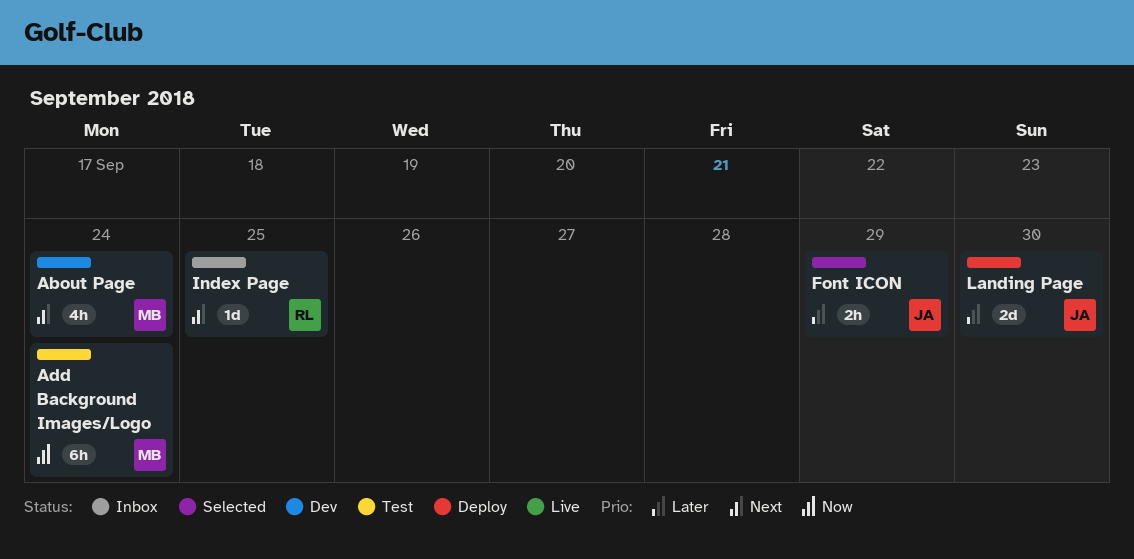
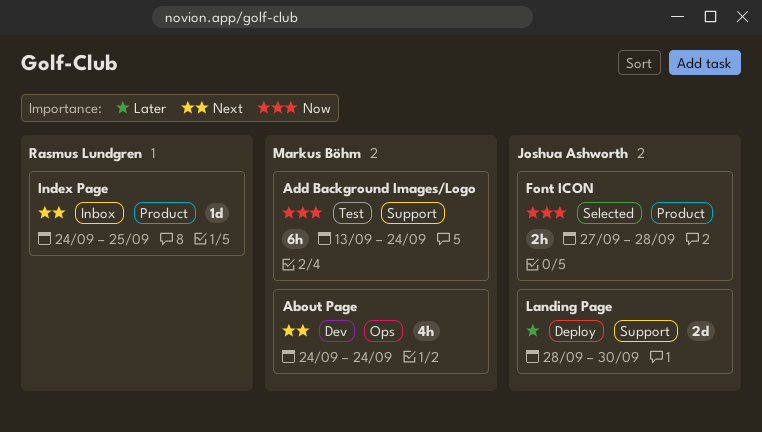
Font ICON, priority: Later -> Now
Font ICON, due: Sep 29 -> Sep 28

